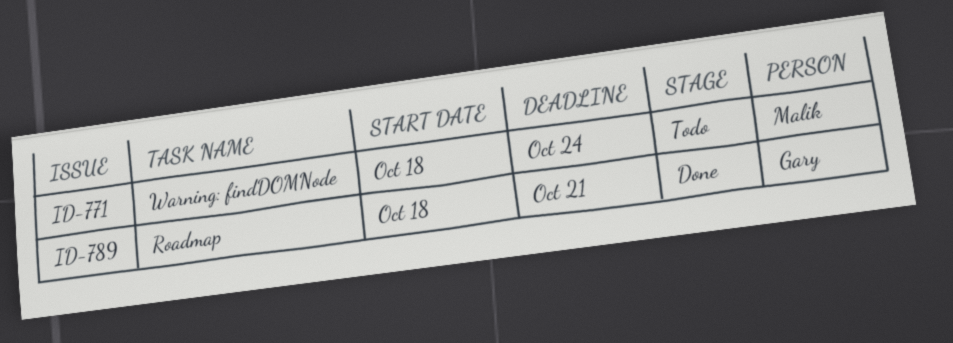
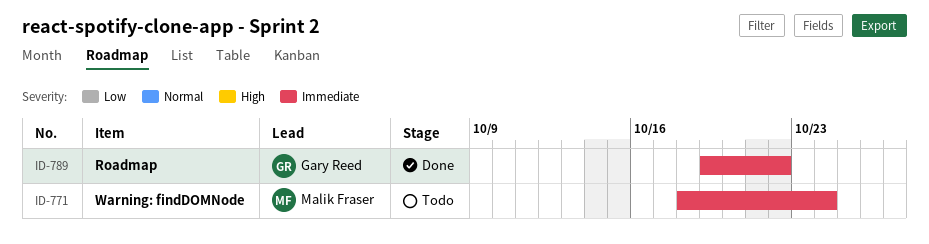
ID-789, start: Oct 18 -> Oct 19
ID-789, due: Oct 21 -> Oct 22

